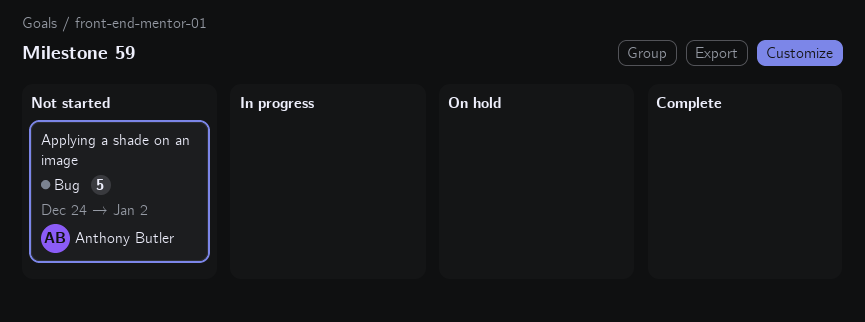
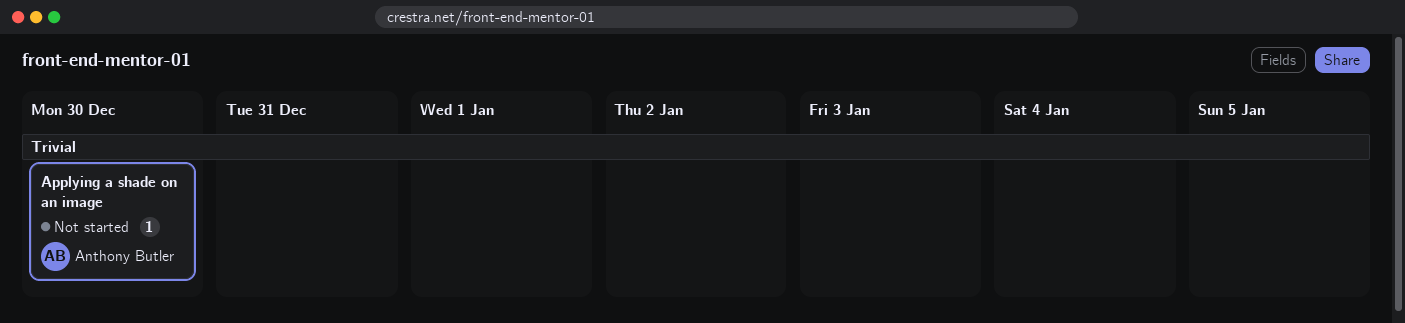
Applying a shade on an image, estimate: 5 -> 1
Applying a shade on an image, due: Jan 2 -> Dec 30

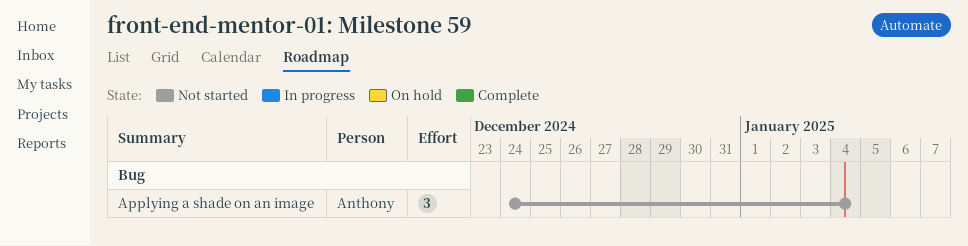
Applying a shade on an image, estimate: 1 -> 3
Applying a shade on an image, due: Dec 30 -> Jan 4

